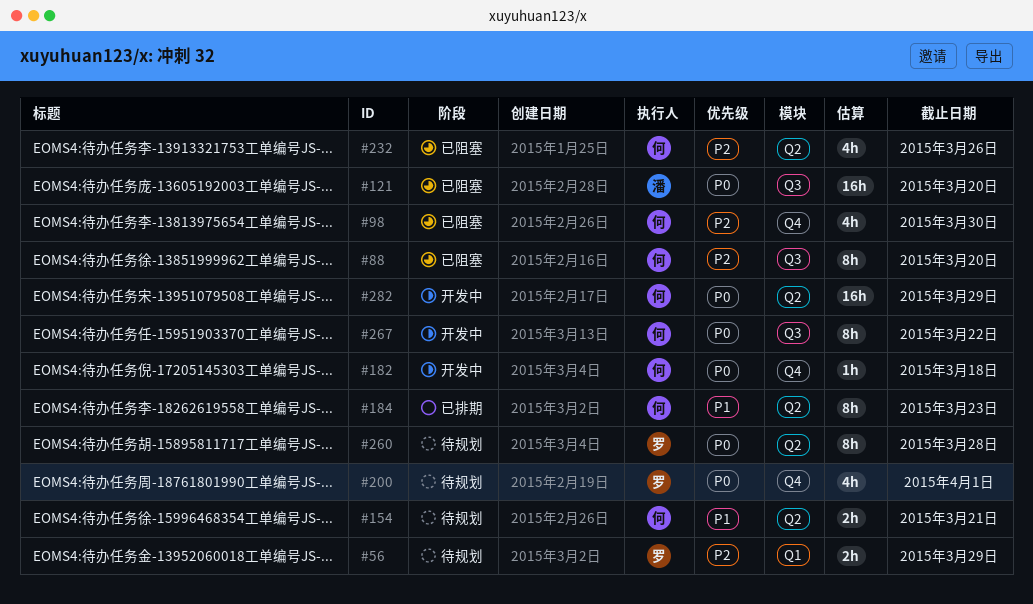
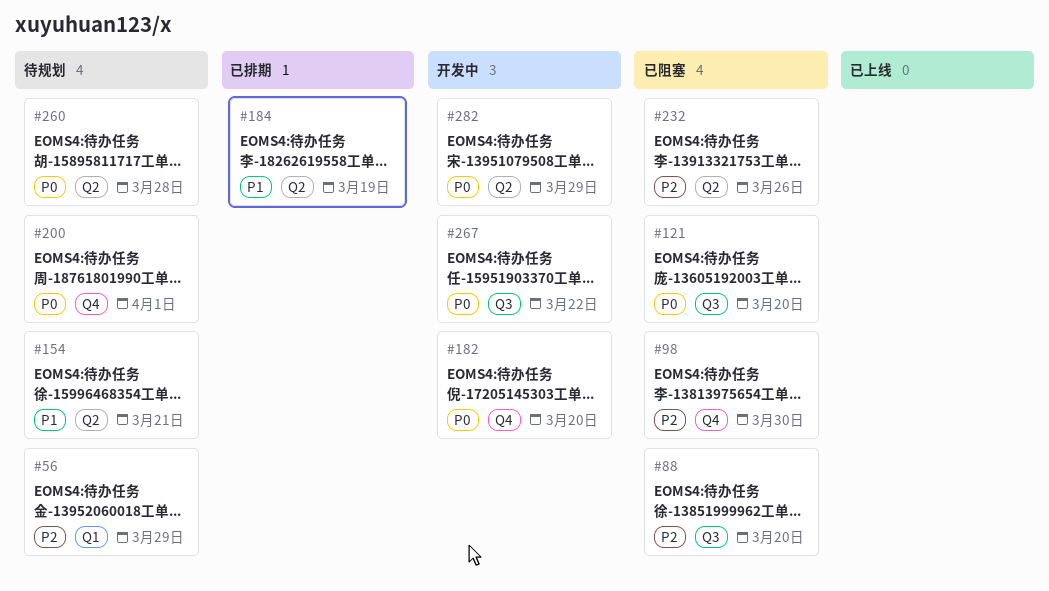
#182, due: Mar 18 -> Mar 20
#184, due: Mar 23 -> Mar 19

